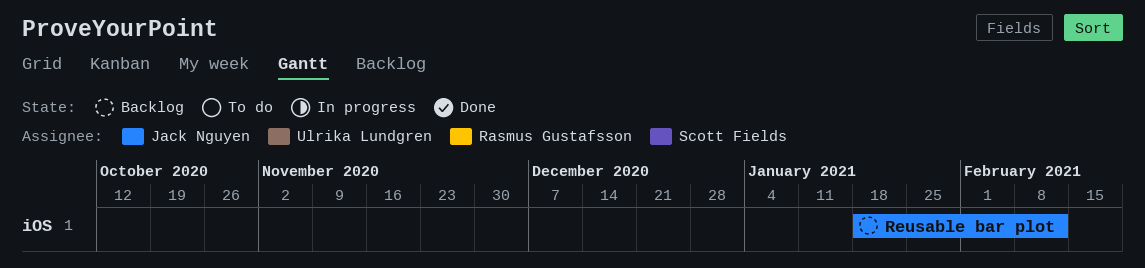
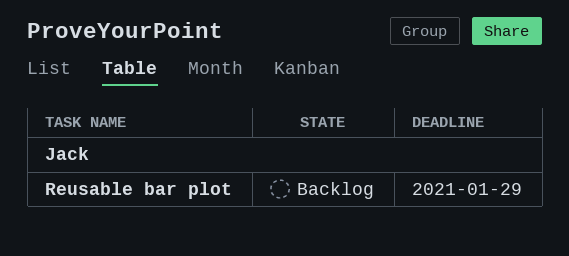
Reusable bar plot, due: Feb 12 -> Jan 29

